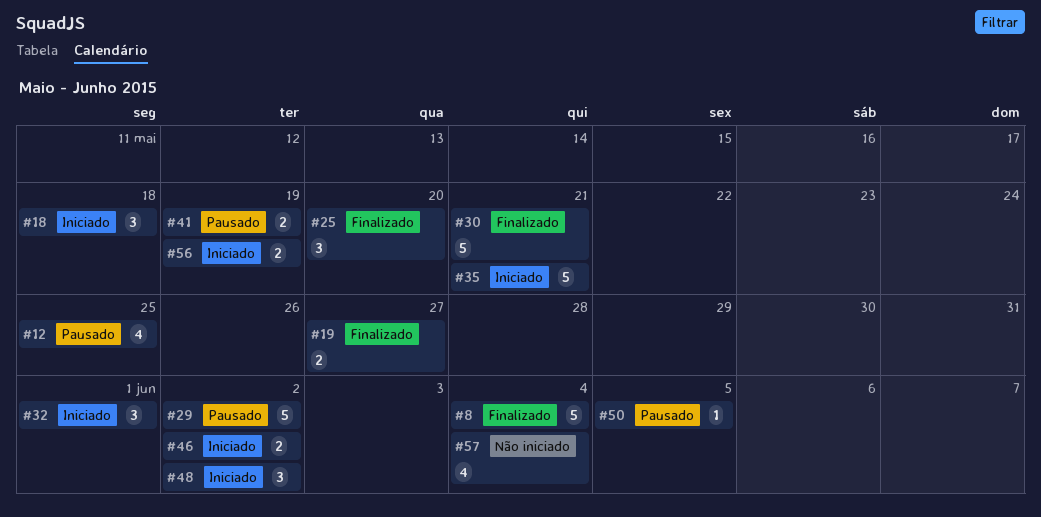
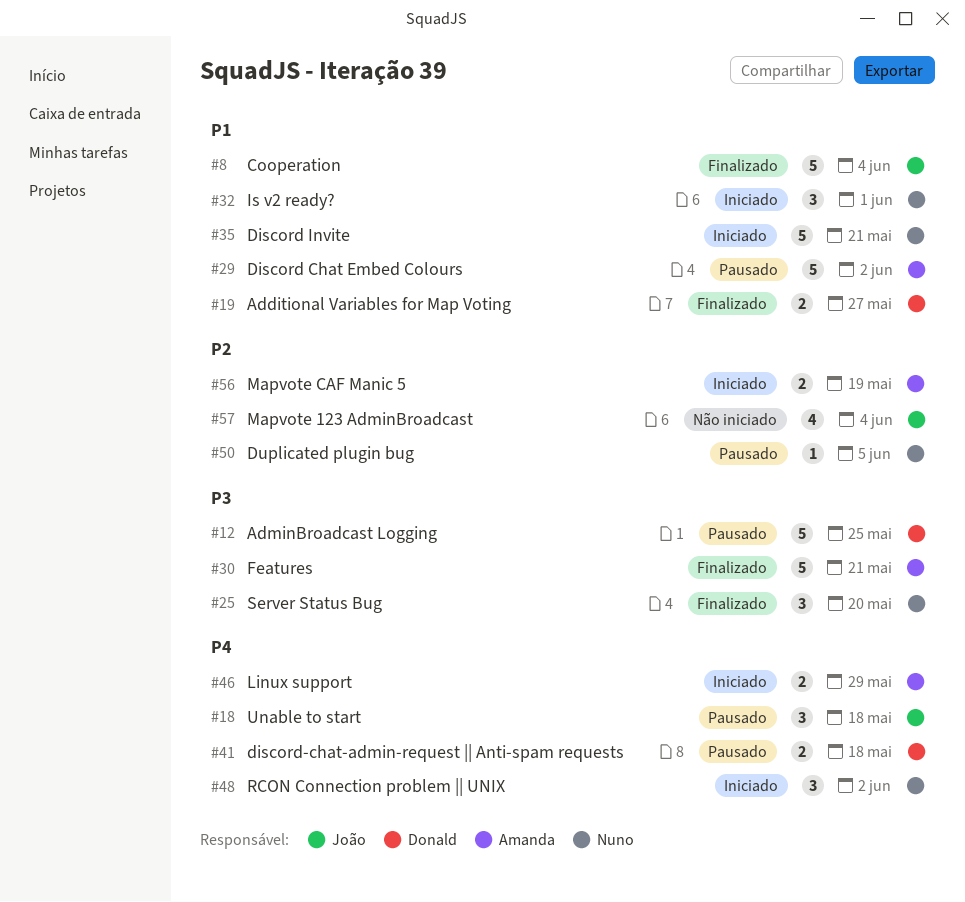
#12, estimate: 4 -> 5
#18, status: Iniciado -> Pausado
#41, due: May 19 -> May 18
#46, due: Jun 2 -> May 29

